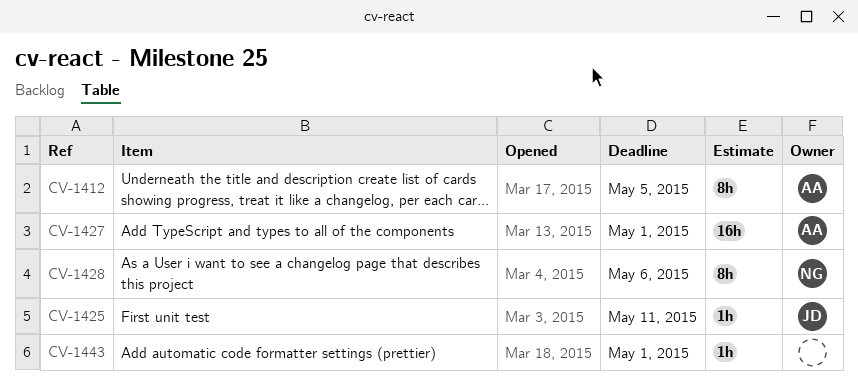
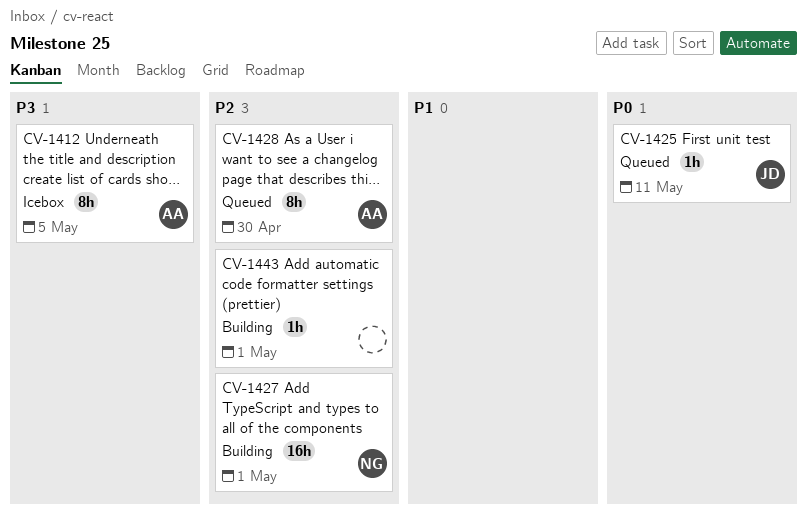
CV-1427, owner: AA -> NG
CV-1428, owner: NG -> AA
CV-1428, due: May 6 -> Apr 30

